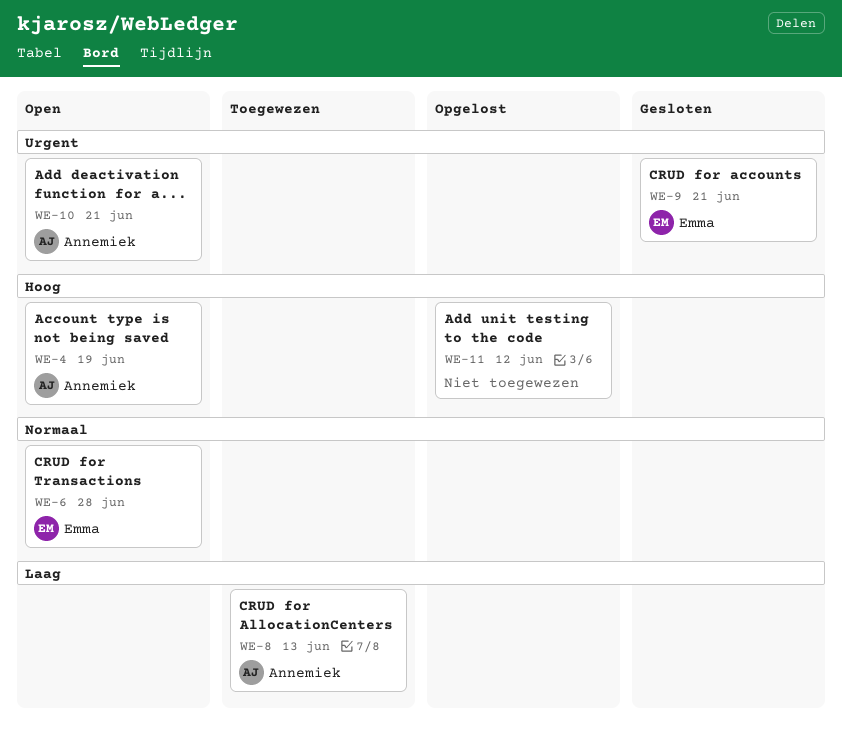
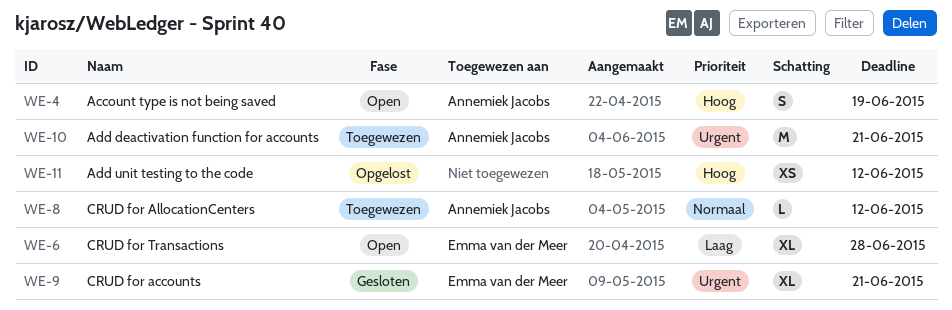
WE-6, priority: Normaal -> Laag
WE-8, priority: Laag -> Normaal
WE-8, due: Jun 13 -> Jun 12
WE-10, status: Open -> Toegewezen

